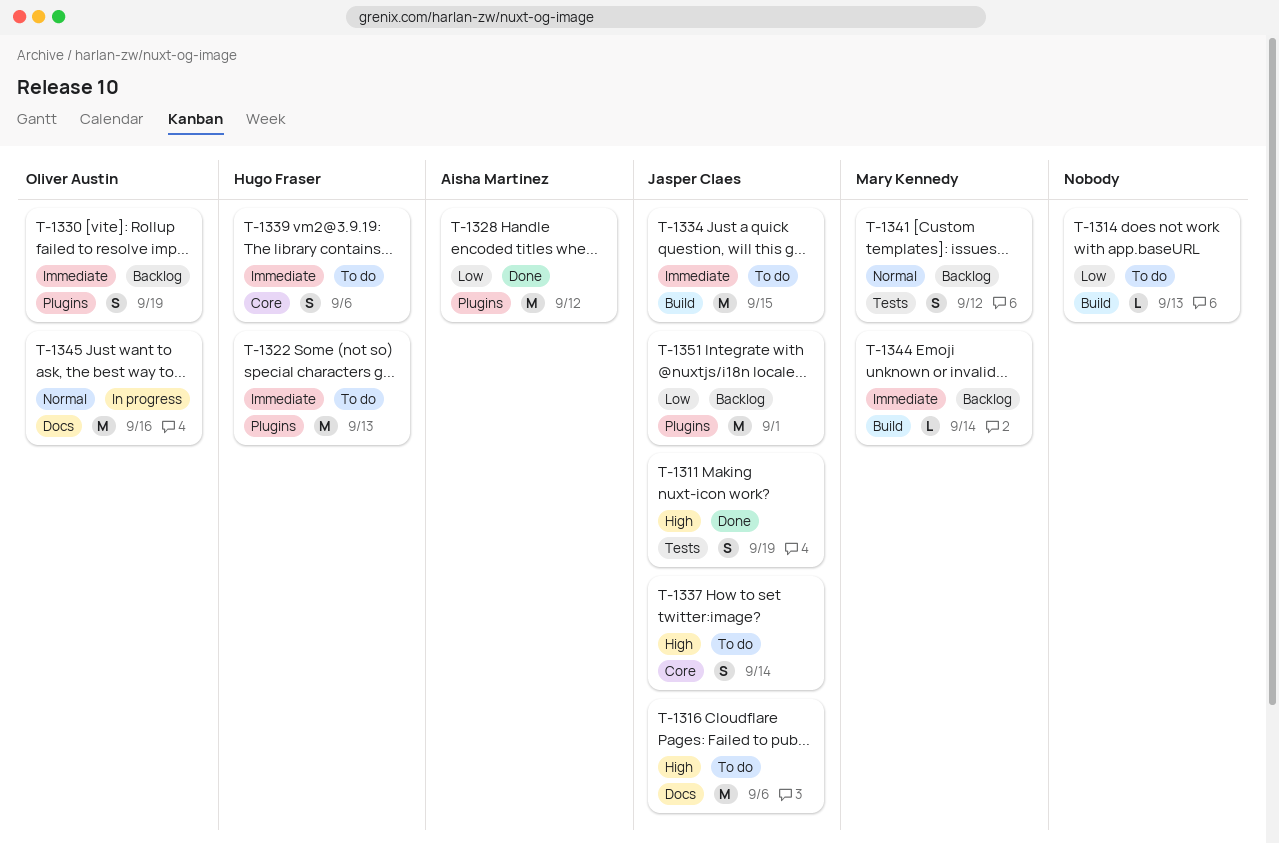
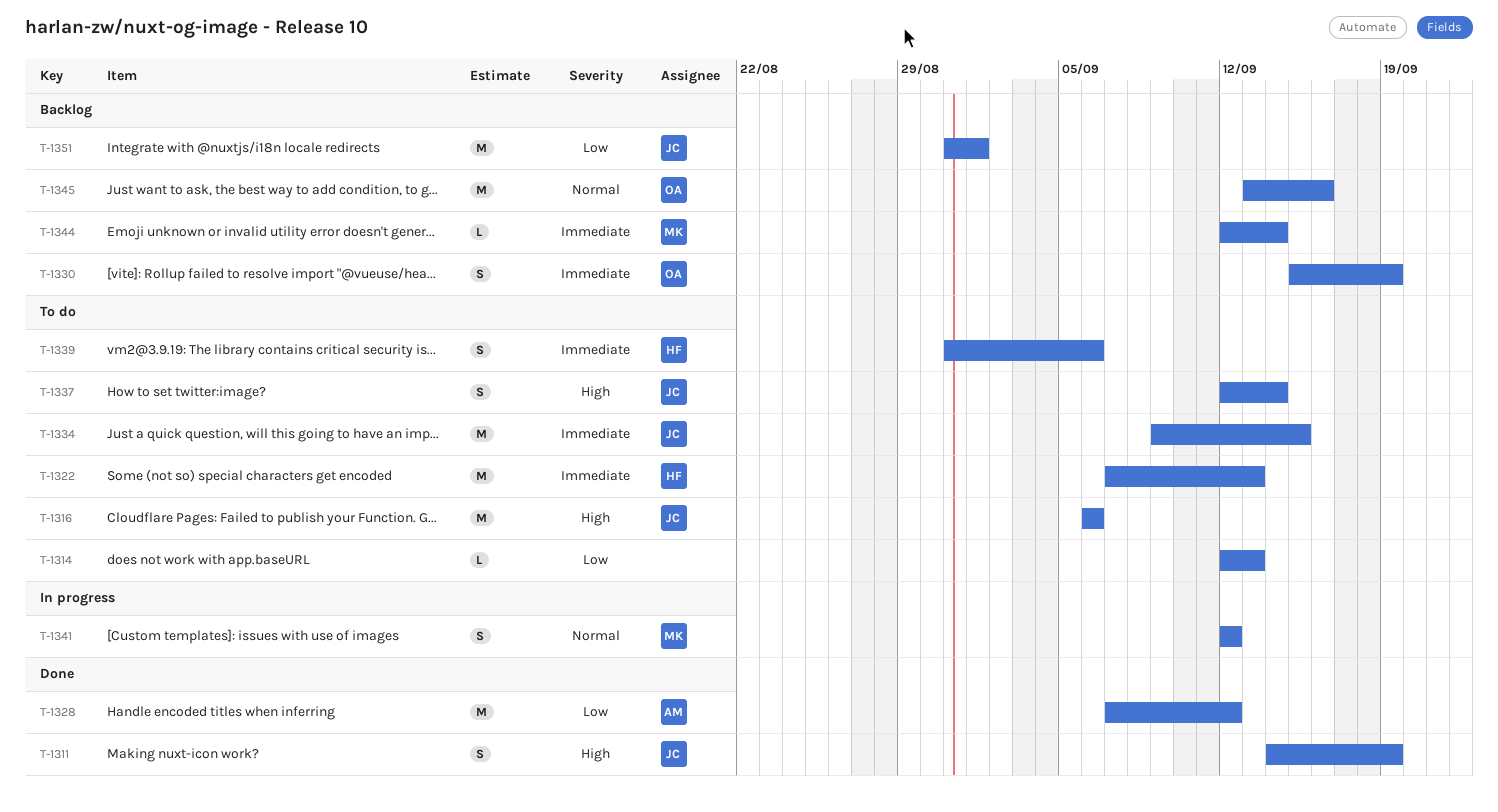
T-1341, status: Backlog -> In progress
T-1345, status: In progress -> Backlog

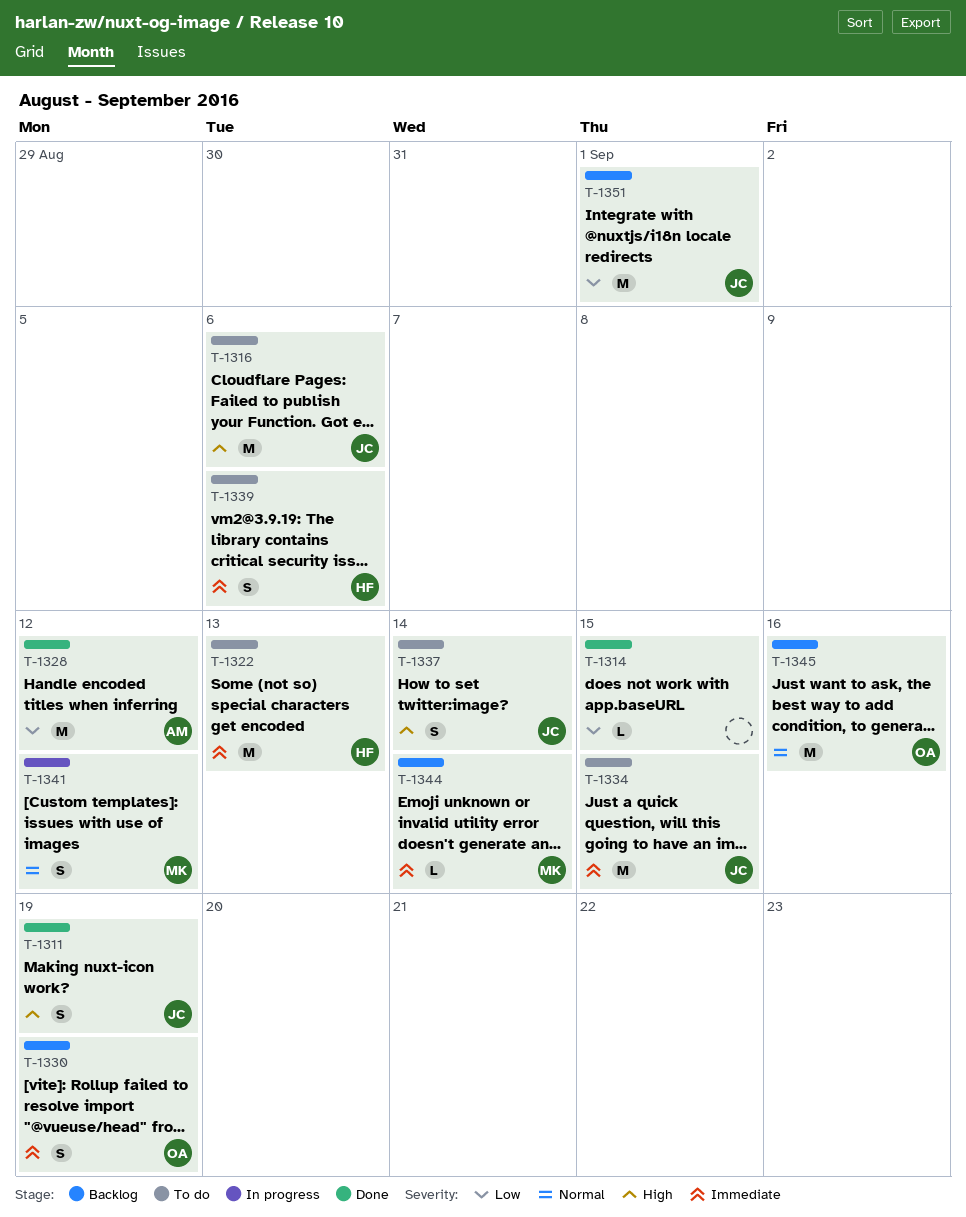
T-1314, status: To do -> Done
T-1314, due: Sep 13 -> Sep 15

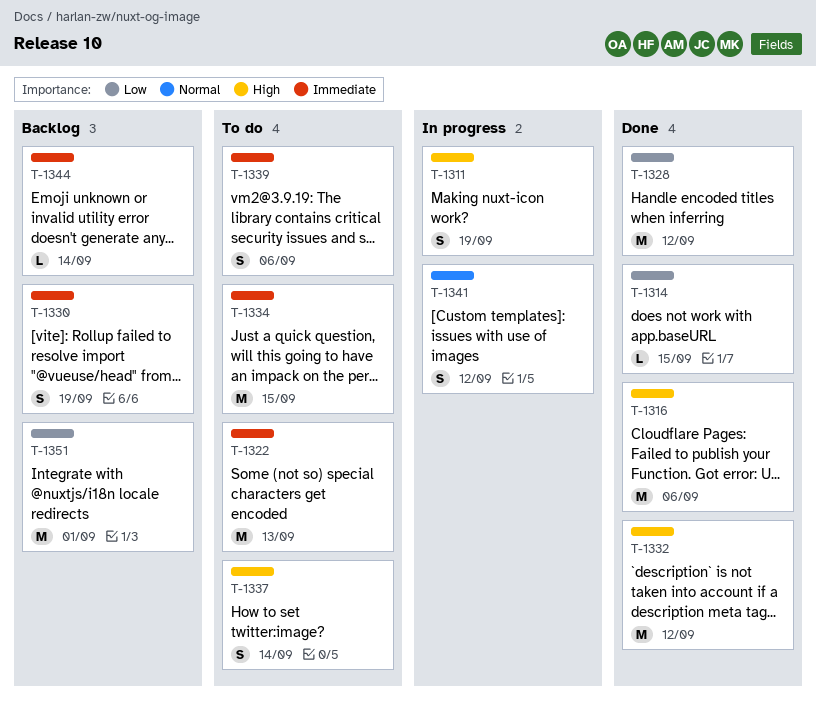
T-1311, status: Done -> In progress
T-1316, status: To do -> Done
T-1332: none -> present
T-1345: present -> none

